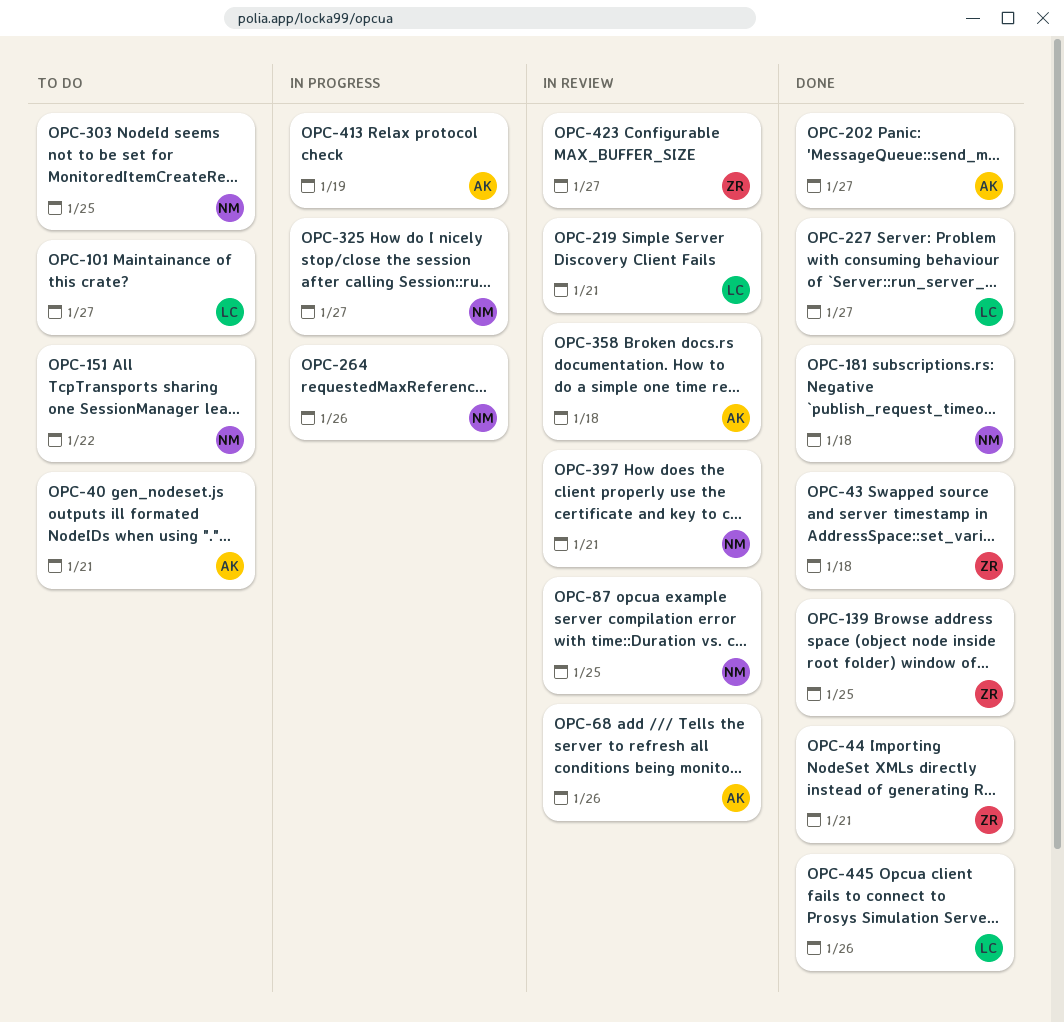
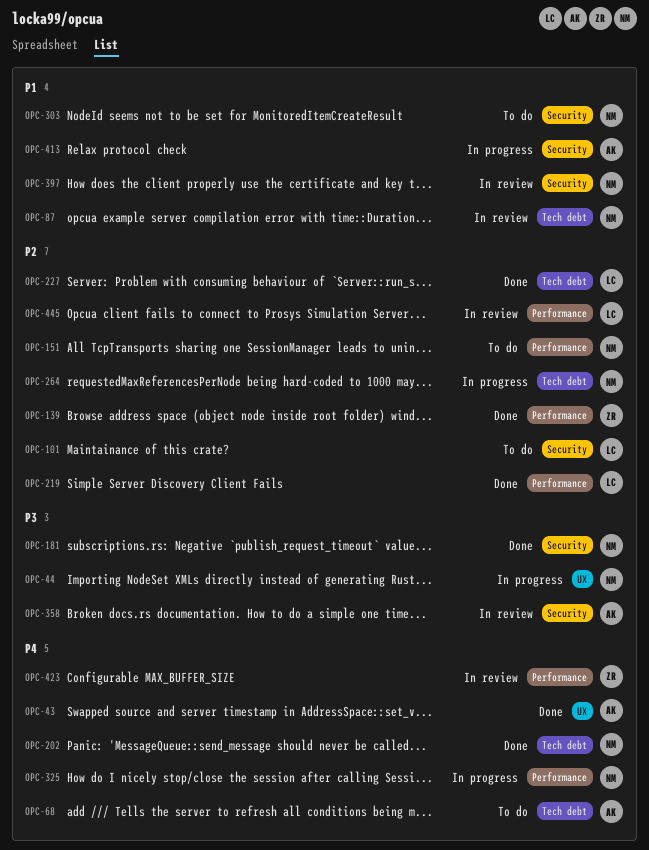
OPC-40: present -> none
OPC-43, owner: ZR -> AK
OPC-44, status: Done -> In progress
OPC-44, owner: ZR -> NM
OPC-68, status: In review -> To do
OPC-202, owner: AK -> NM
OPC-219, status: In review -> Done
OPC-445, status: Done -> In review

